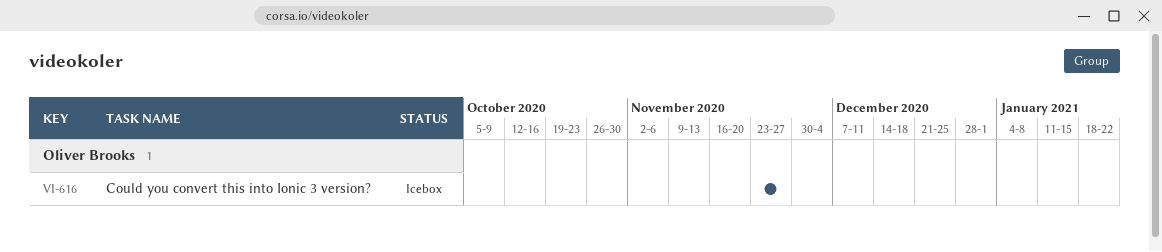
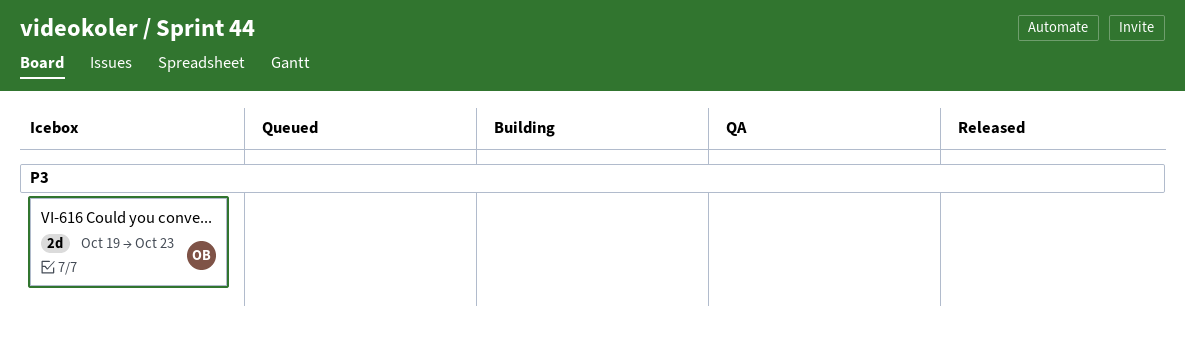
VI-616, start: Nov 23 -> Oct 19
VI-616, due: Nov 27 -> Oct 23

